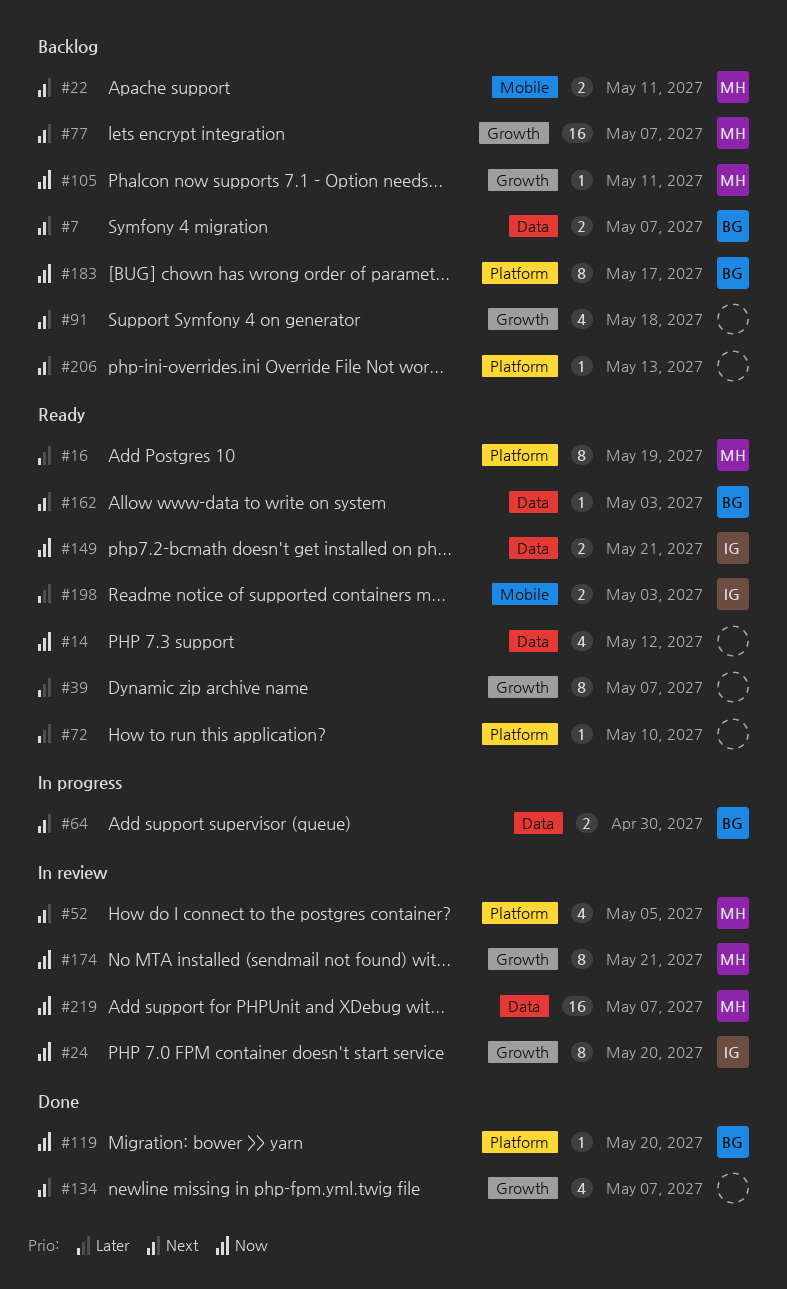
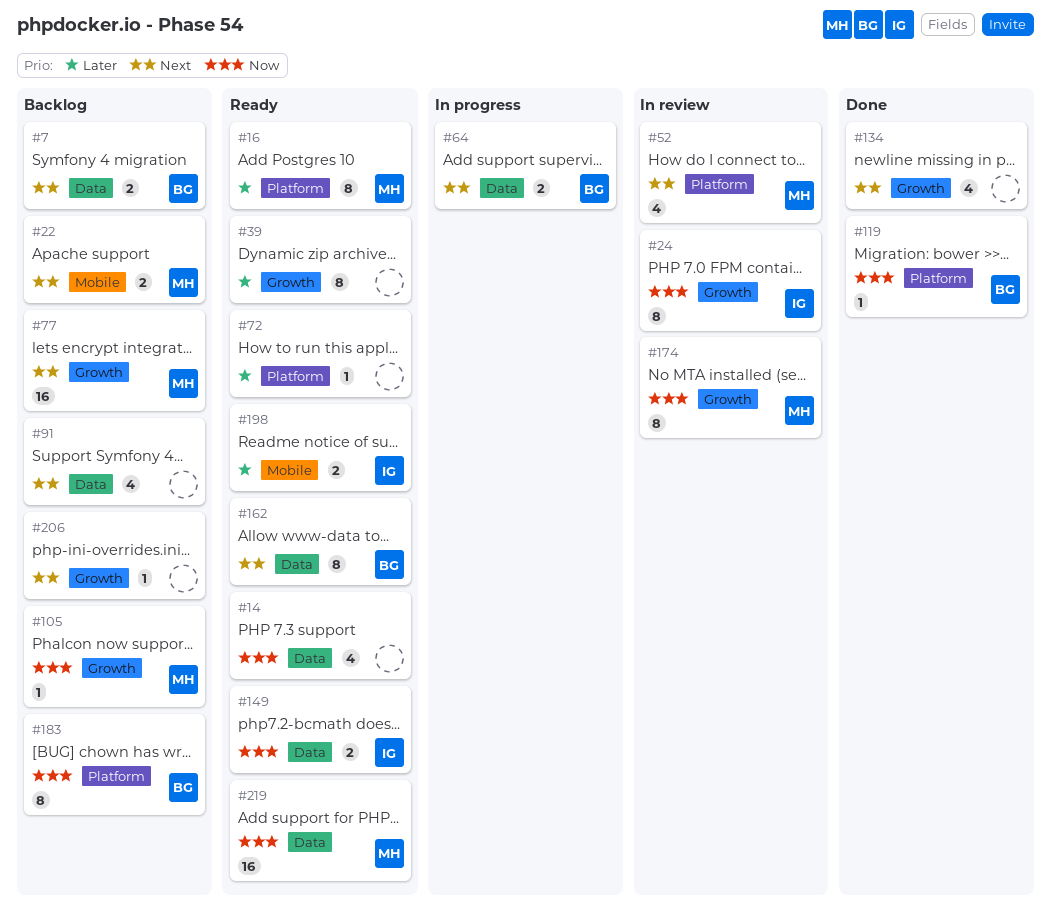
#91, label: Growth -> Data
#162, estimate: 1 -> 8
#206, label: Platform -> Growth
#219, status: In review -> Ready

